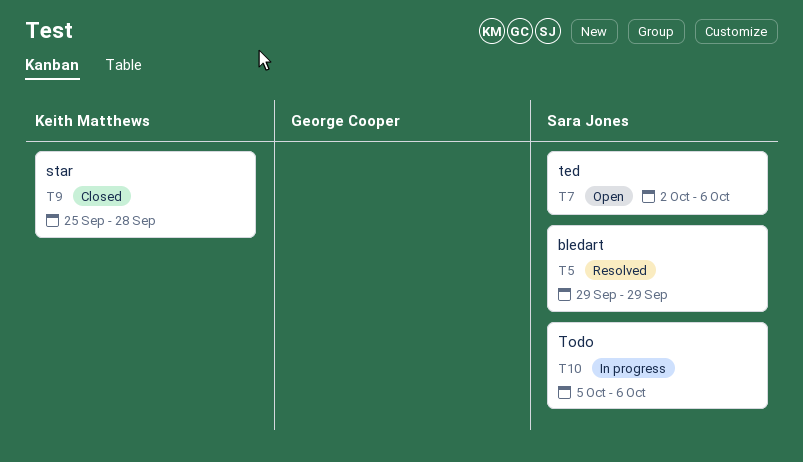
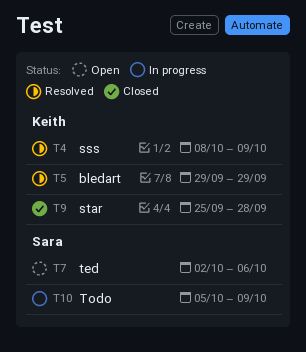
T4: none -> present
T5, owner: Sara Jones -> Keith Matthews
T10, due: Oct 6 -> Oct 9

